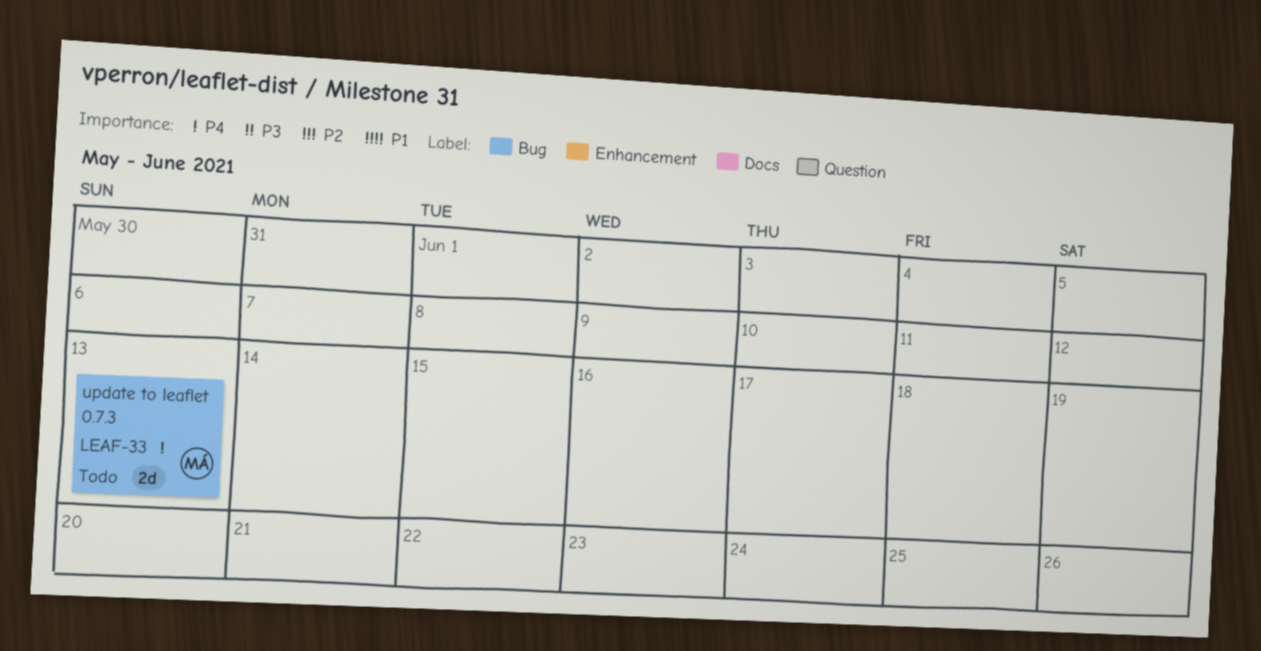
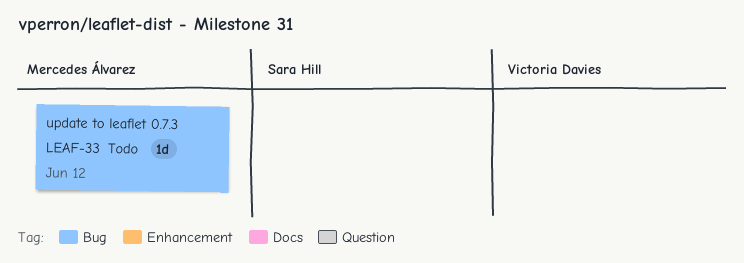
LEAF-33, estimate: 2d -> 1d
LEAF-33, due: Jun 13 -> Jun 12

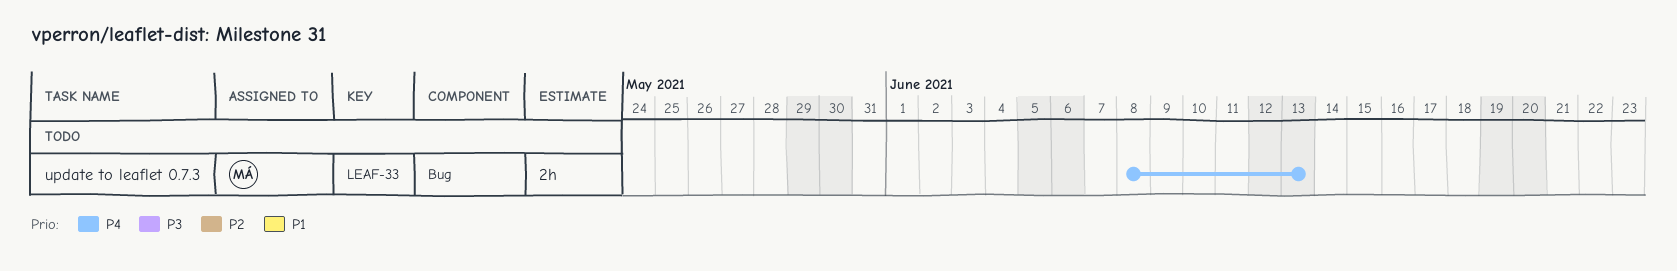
LEAF-33, estimate: 1d -> 2h
LEAF-33, due: Jun 12 -> Jun 13

